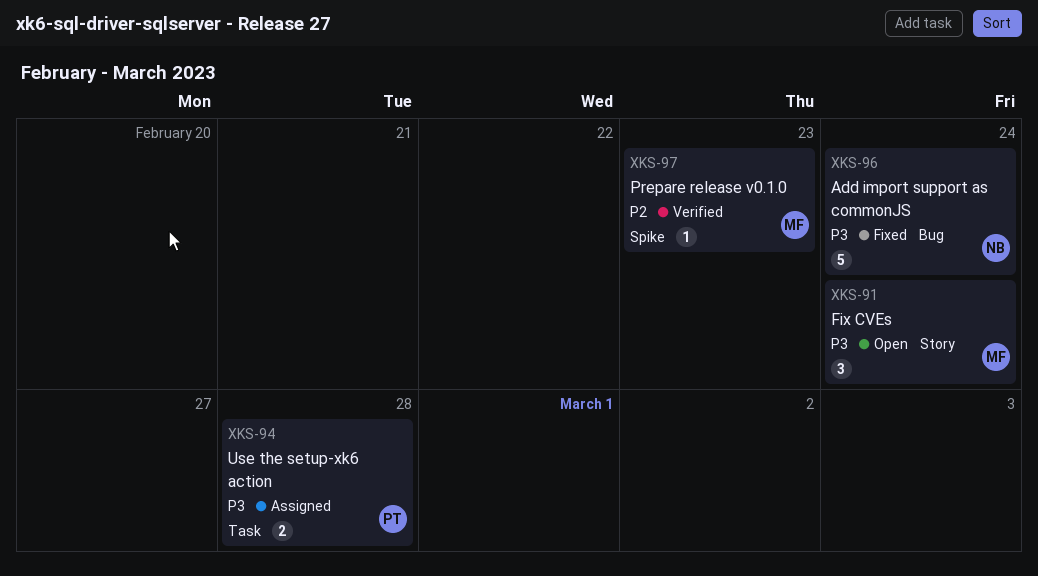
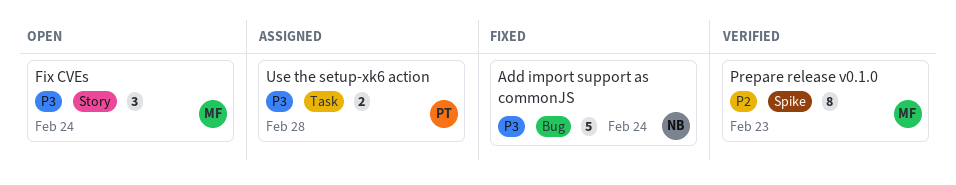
Prepare release v0.1.0, estimate: 1 -> 8

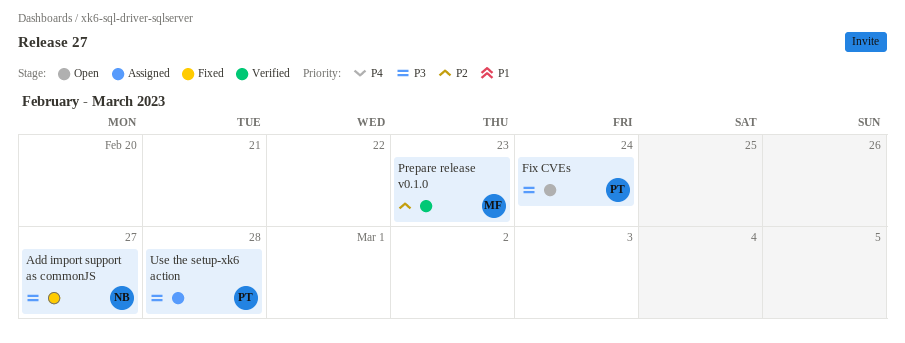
Add import support as commonJS, due: Feb 24 -> Feb 27
Fix CVEs, owner: MF -> PT

